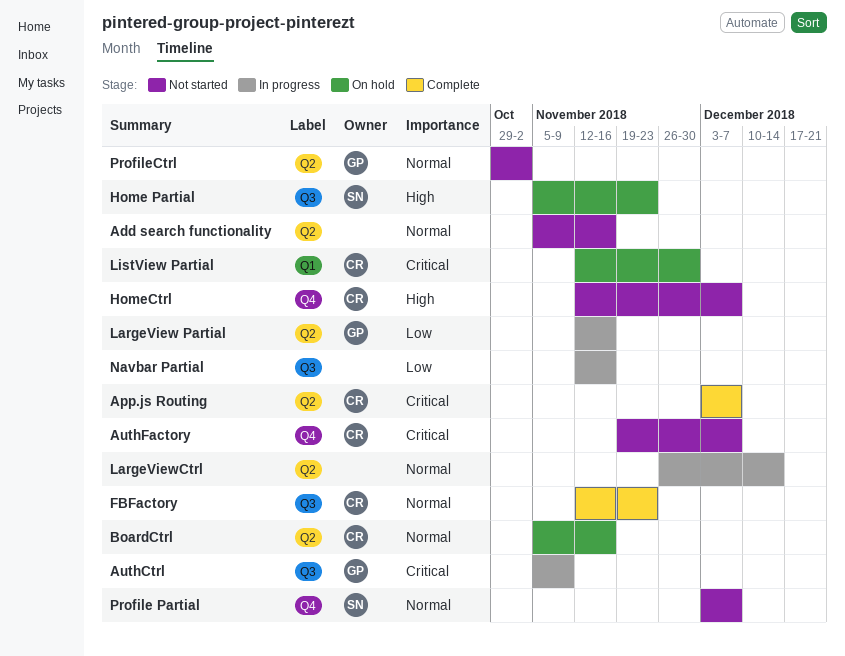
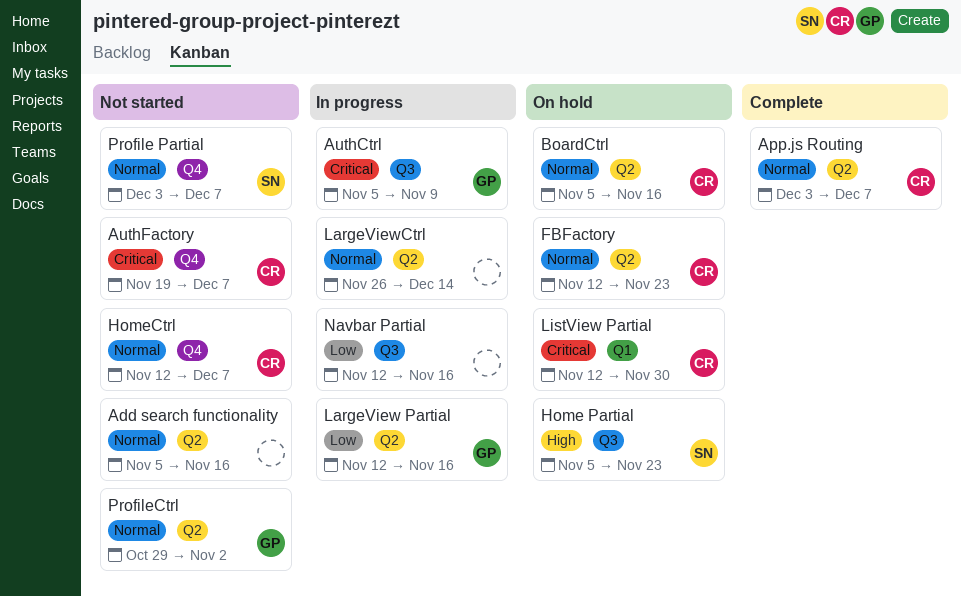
App.js Routing, priority: Critical -> Normal
FBFactory, status: Complete -> On hold
FBFactory, label: Q3 -> Q2
HomeCtrl, priority: High -> Normal

